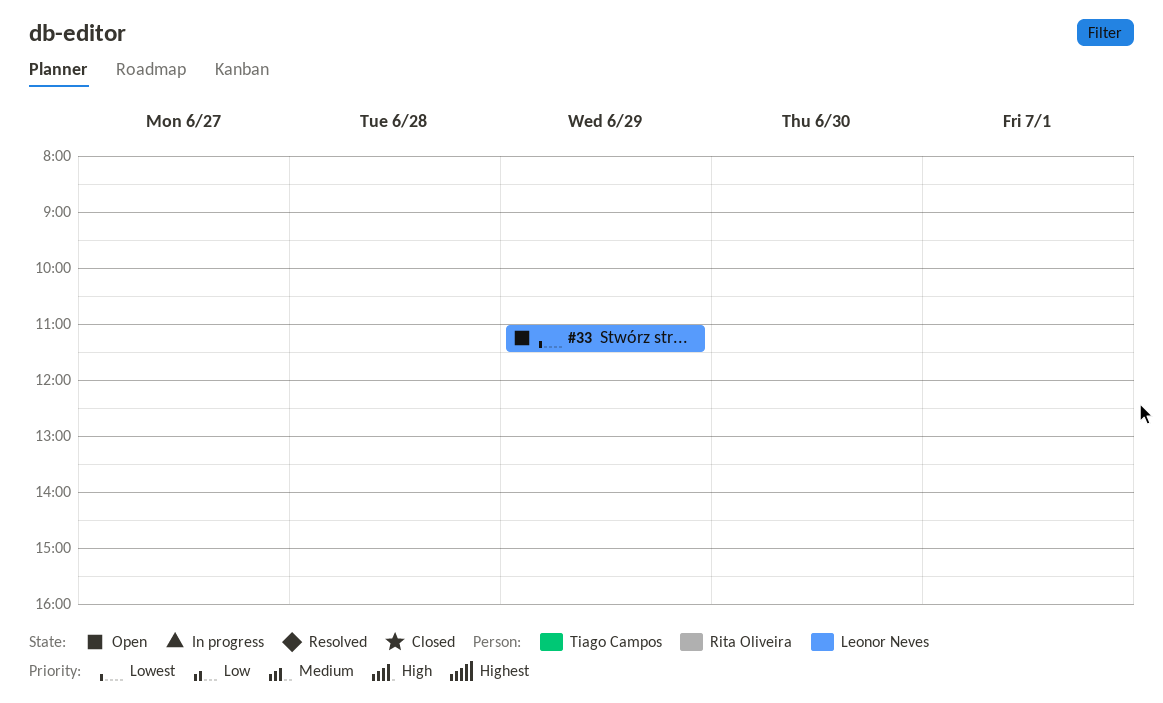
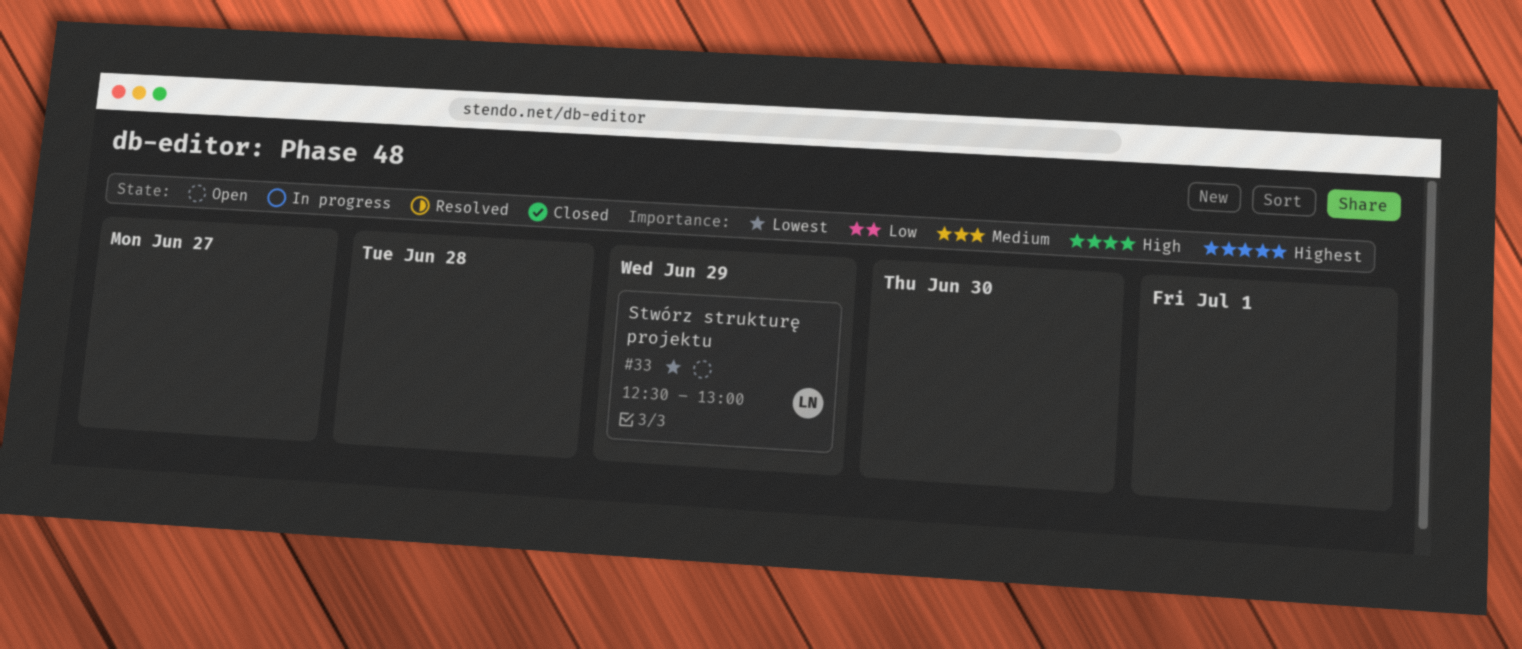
#33, begins: 11:00 -> 12:30
#33, ends: 11:30 -> 13:00

